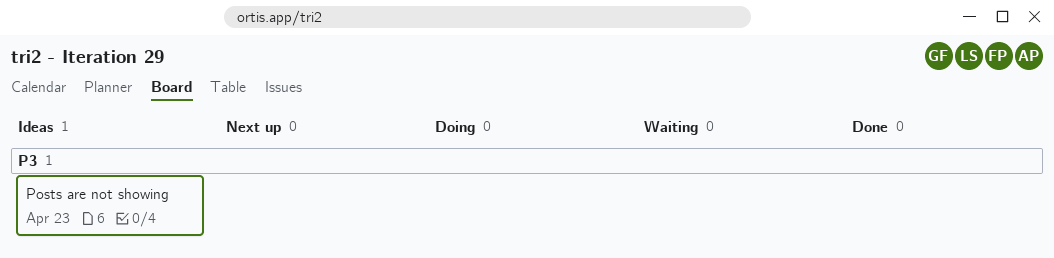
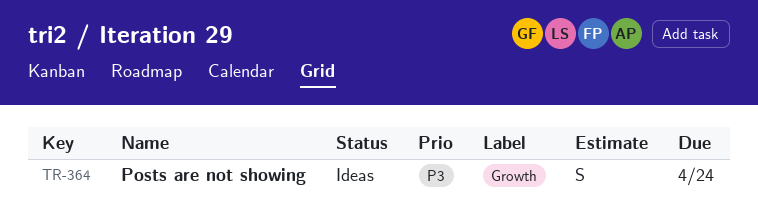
Posts are not showing, due: Apr 23 -> Apr 24

